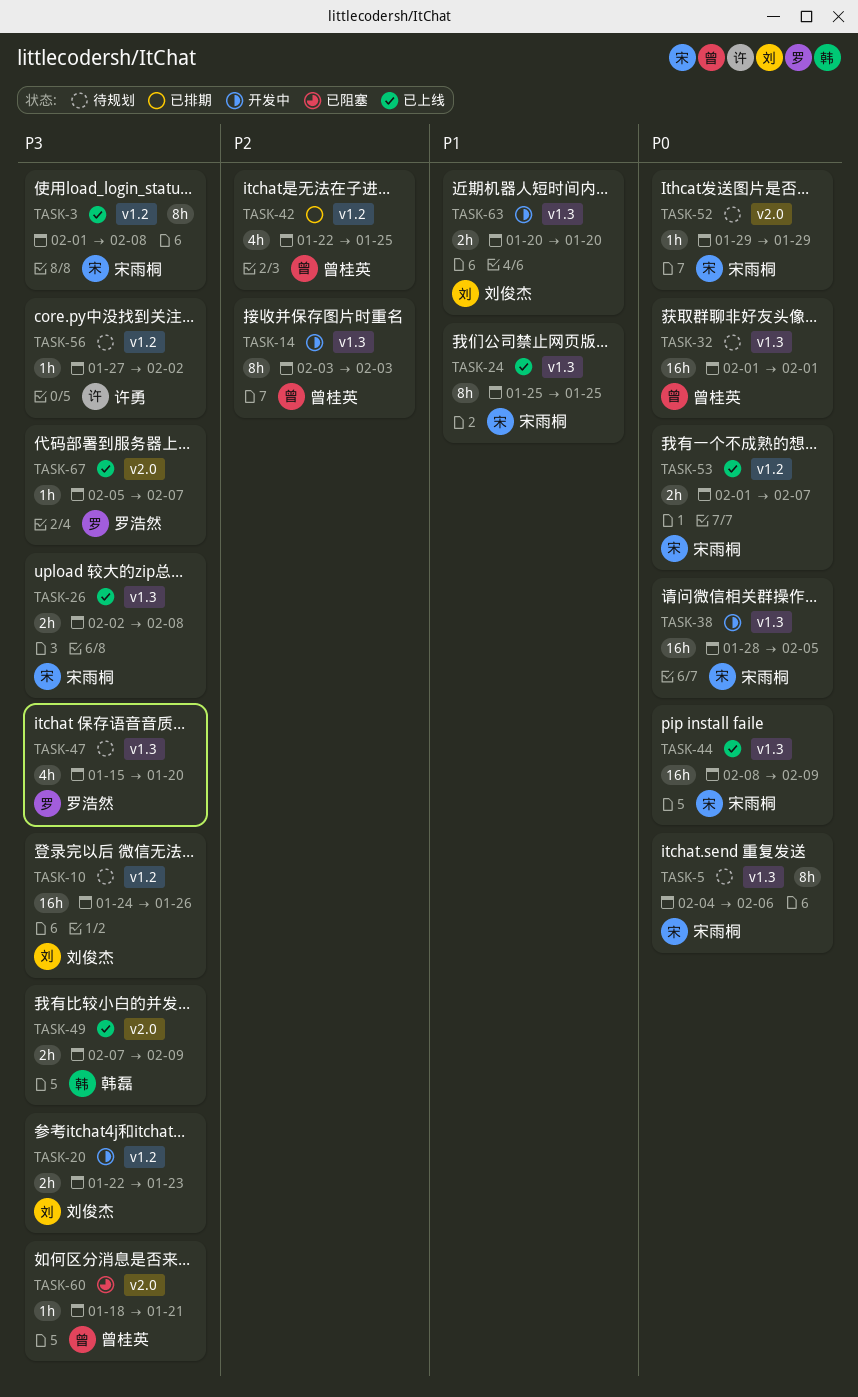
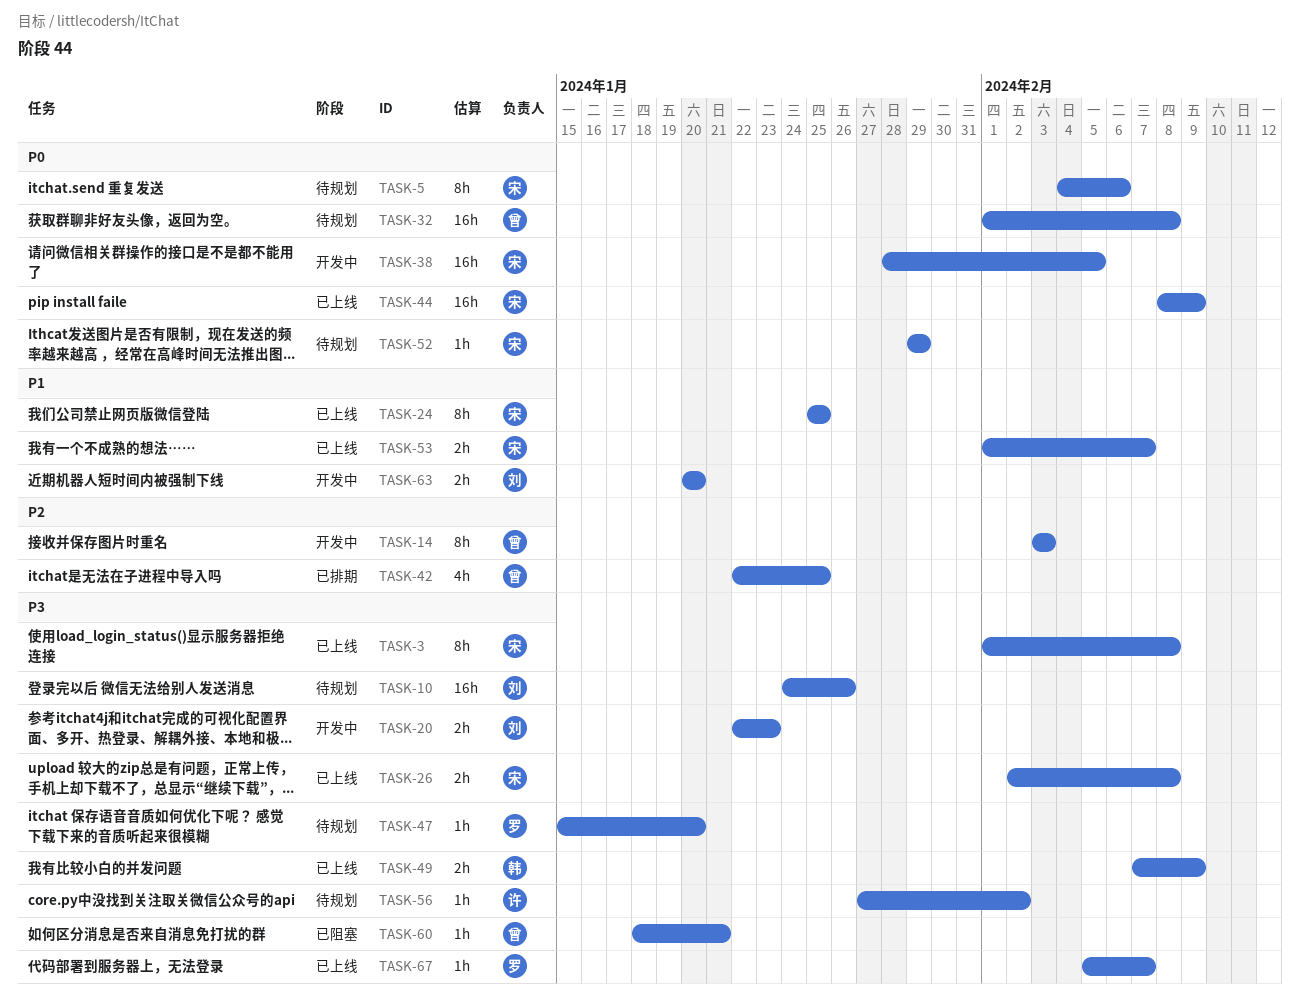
TASK-32, due: Feb 1 -> Feb 8
TASK-47, estimate: 4h -> 1h
TASK-53, priority: P0 -> P1

